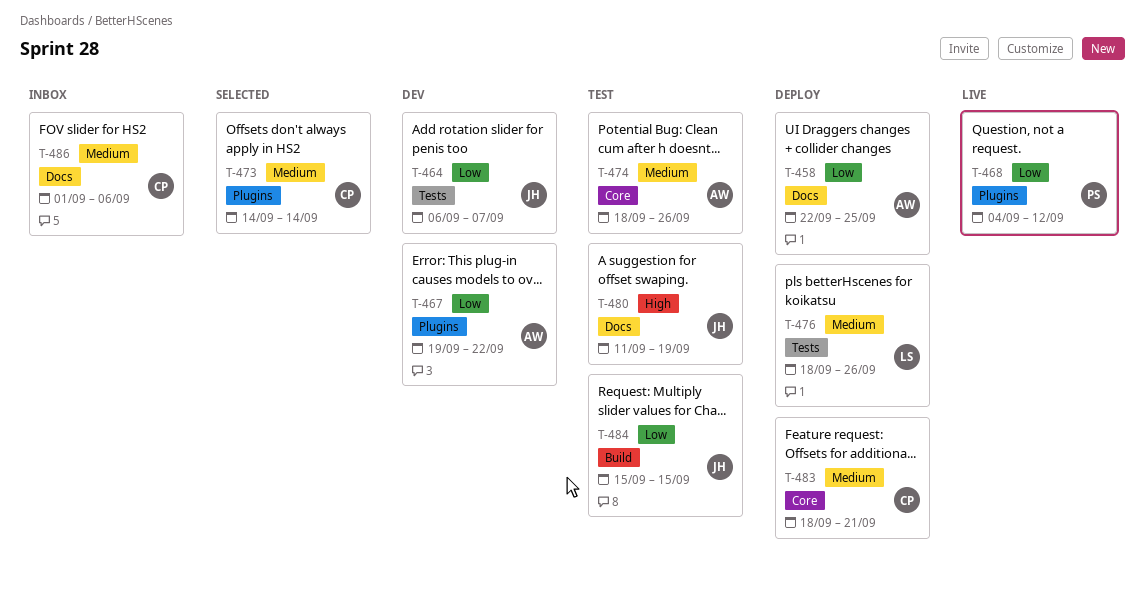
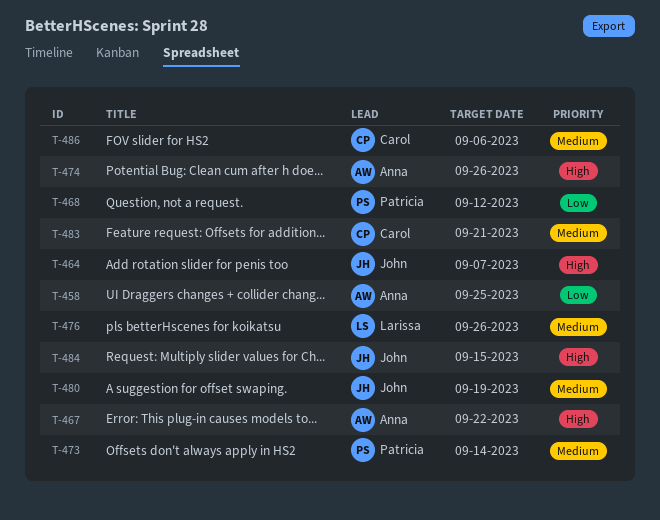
T-464, priority: Low -> High
T-467, priority: Low -> High
T-473, owner: Carol -> Patricia
T-474, priority: Medium -> High
T-480, priority: High -> Medium
T-484, priority: Low -> High

